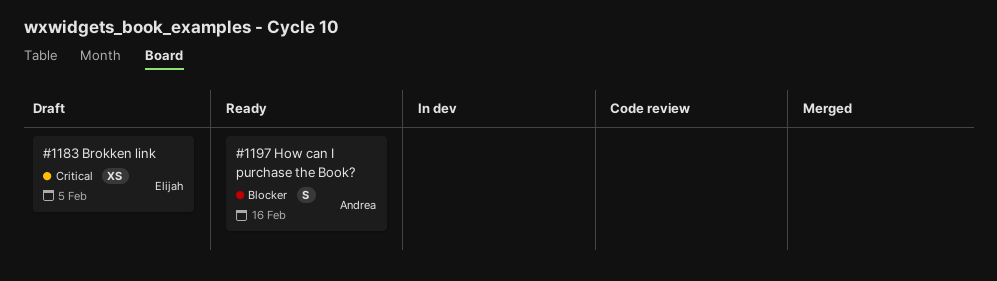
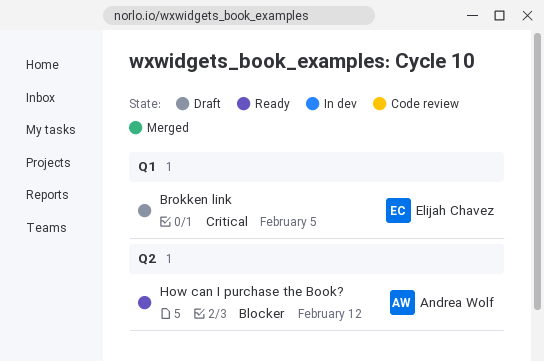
How can I purchase the Book?, due: Feb 16 -> Feb 12

